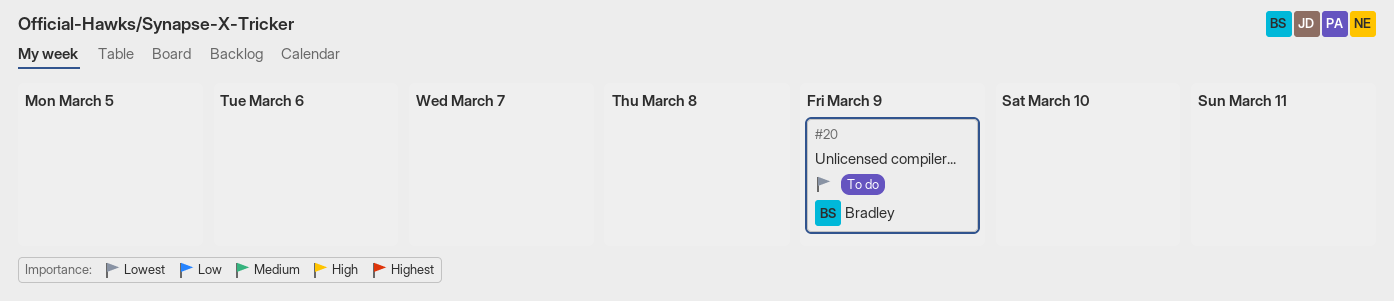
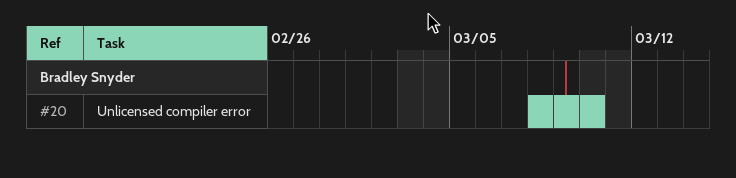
#20, due: Mar 9 -> Mar 10

